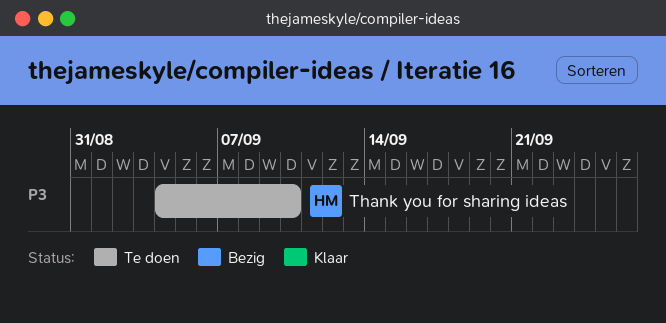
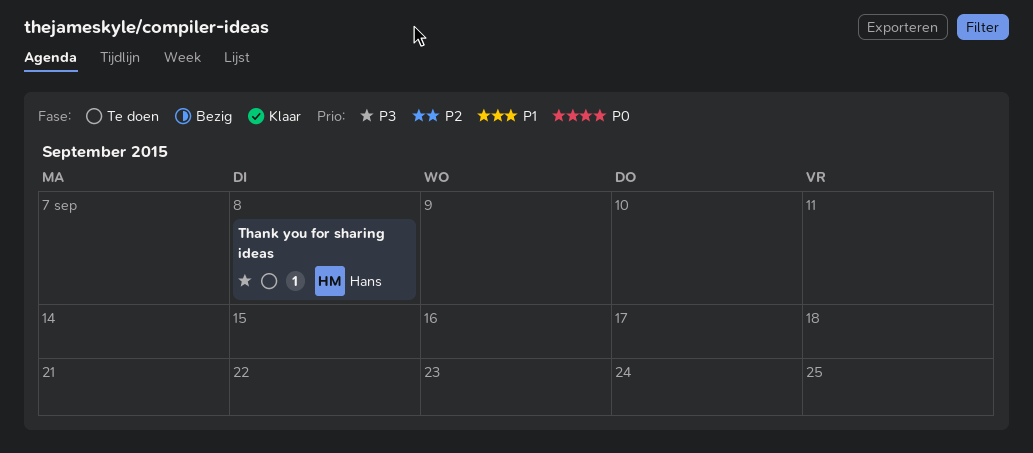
Thank you for sharing ideas, due: Sep 10 -> Sep 8

